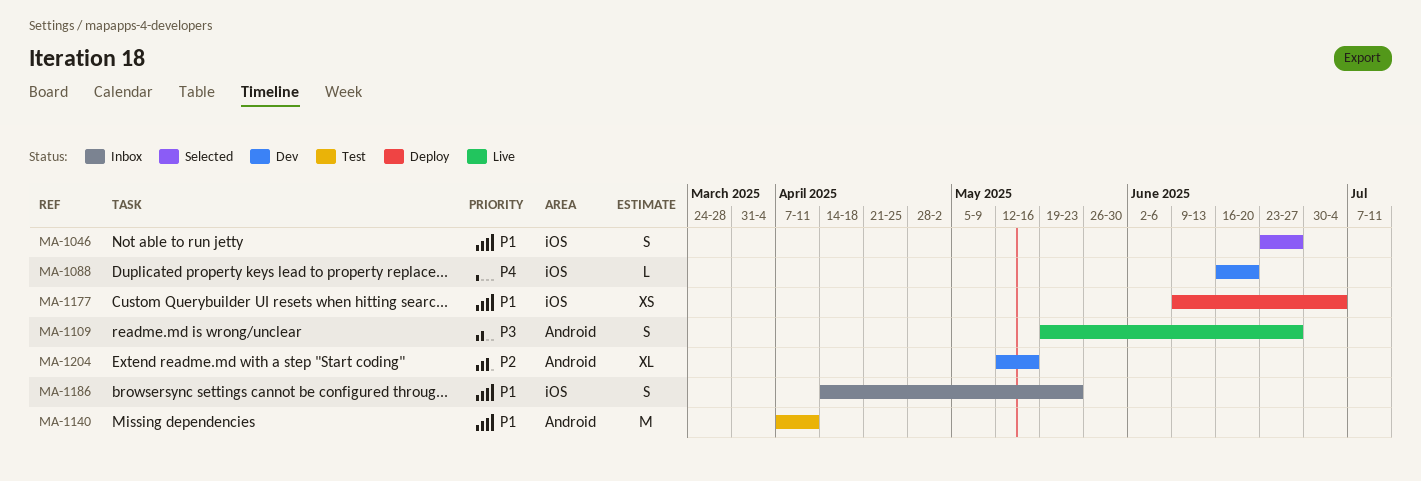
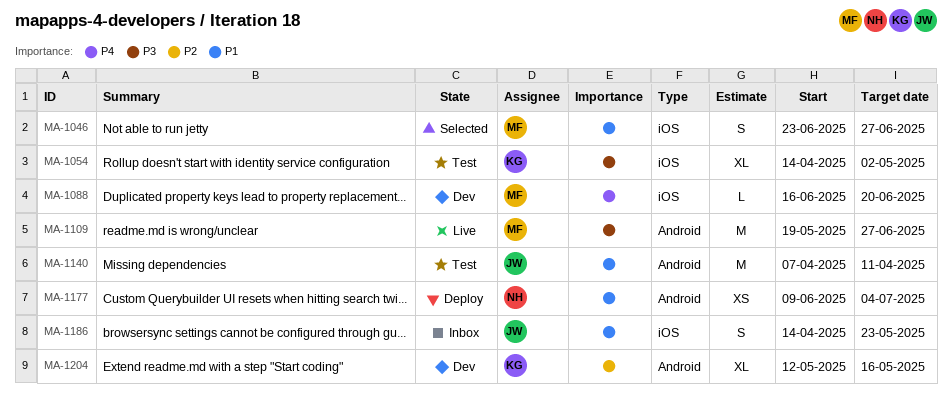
MA-1054: none -> present
MA-1109, estimate: S -> M
MA-1177, label: iOS -> Android

